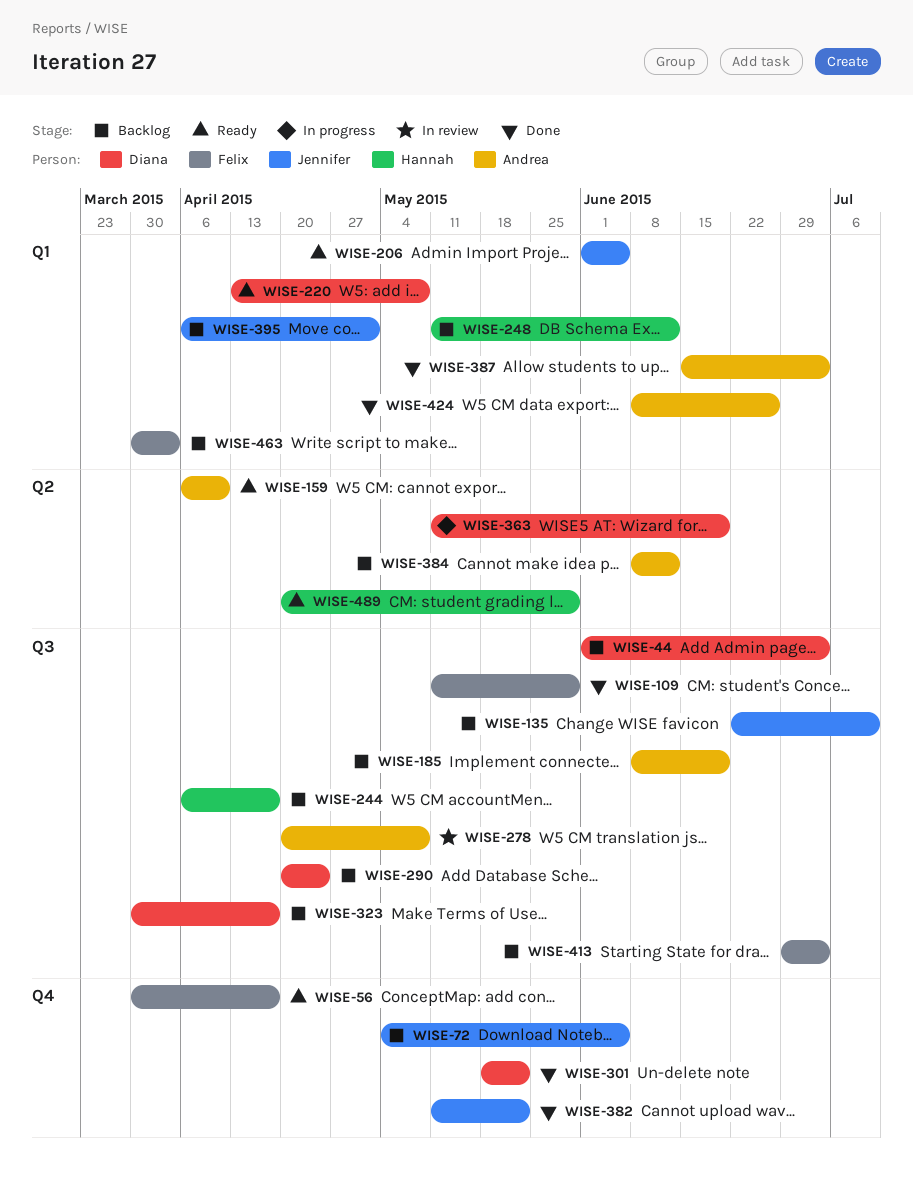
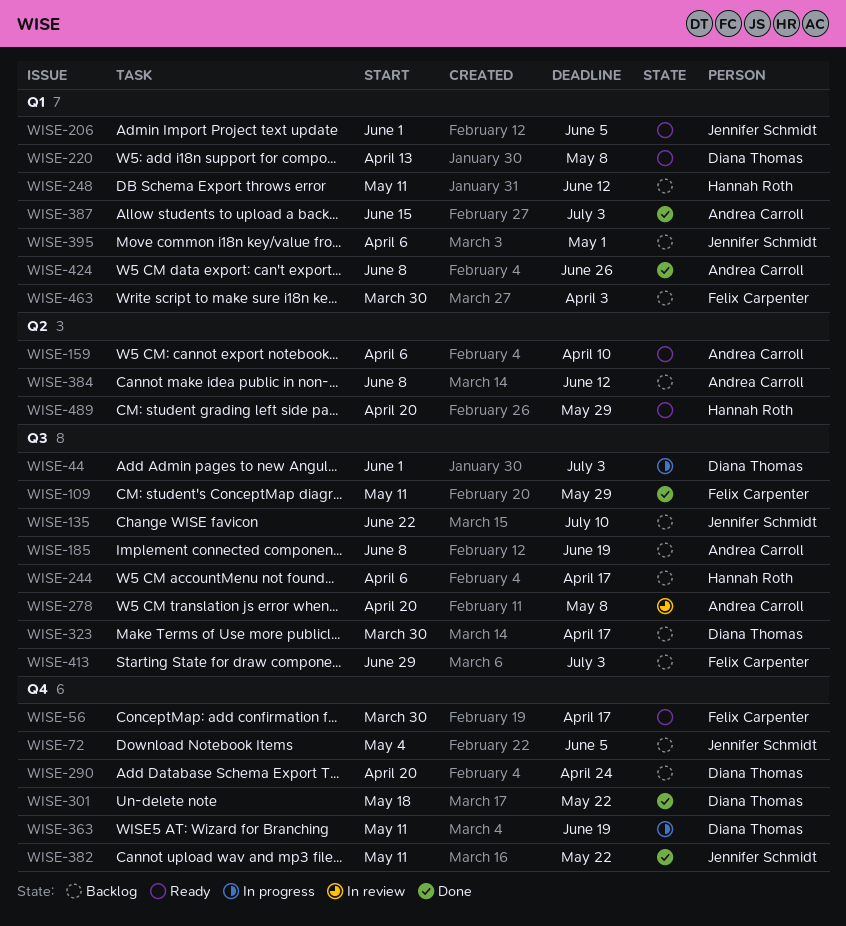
WISE-44, status: Backlog -> In progress
WISE-290, label: Q3 -> Q4
WISE-363, label: Q2 -> Q4

